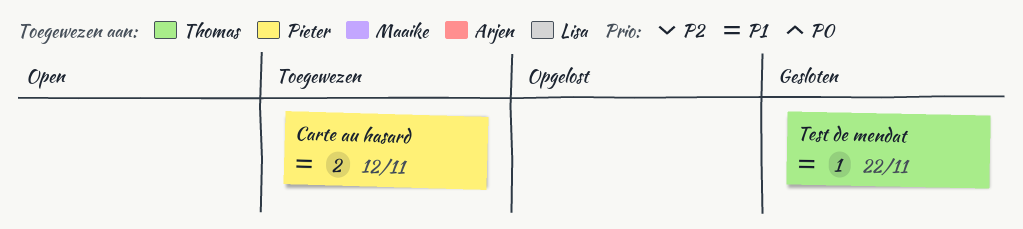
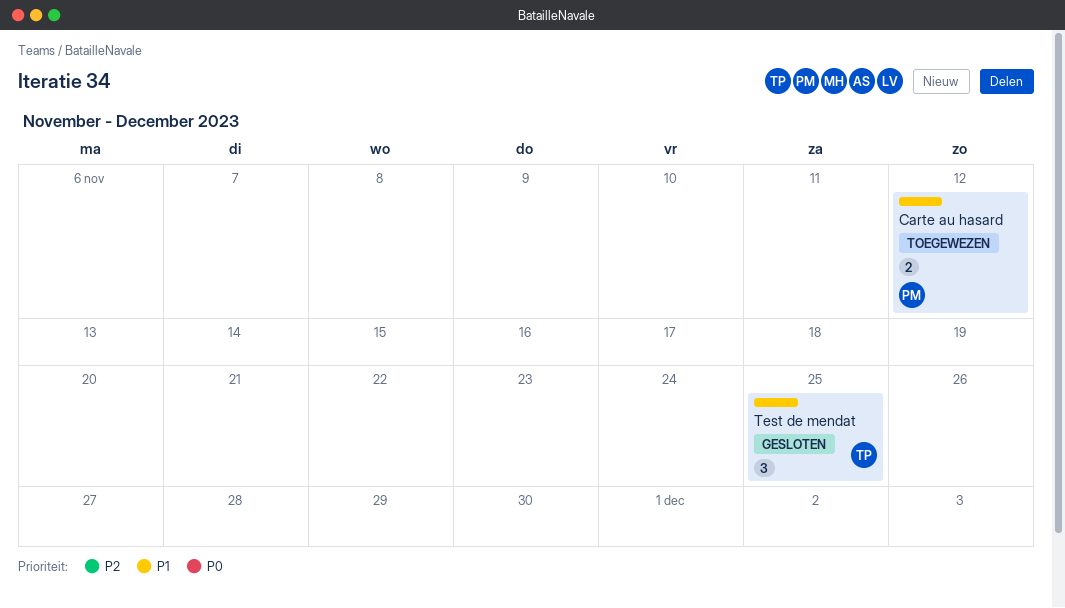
Test de mendat, estimate: 1 -> 3
Test de mendat, due: Nov 22 -> Nov 25

